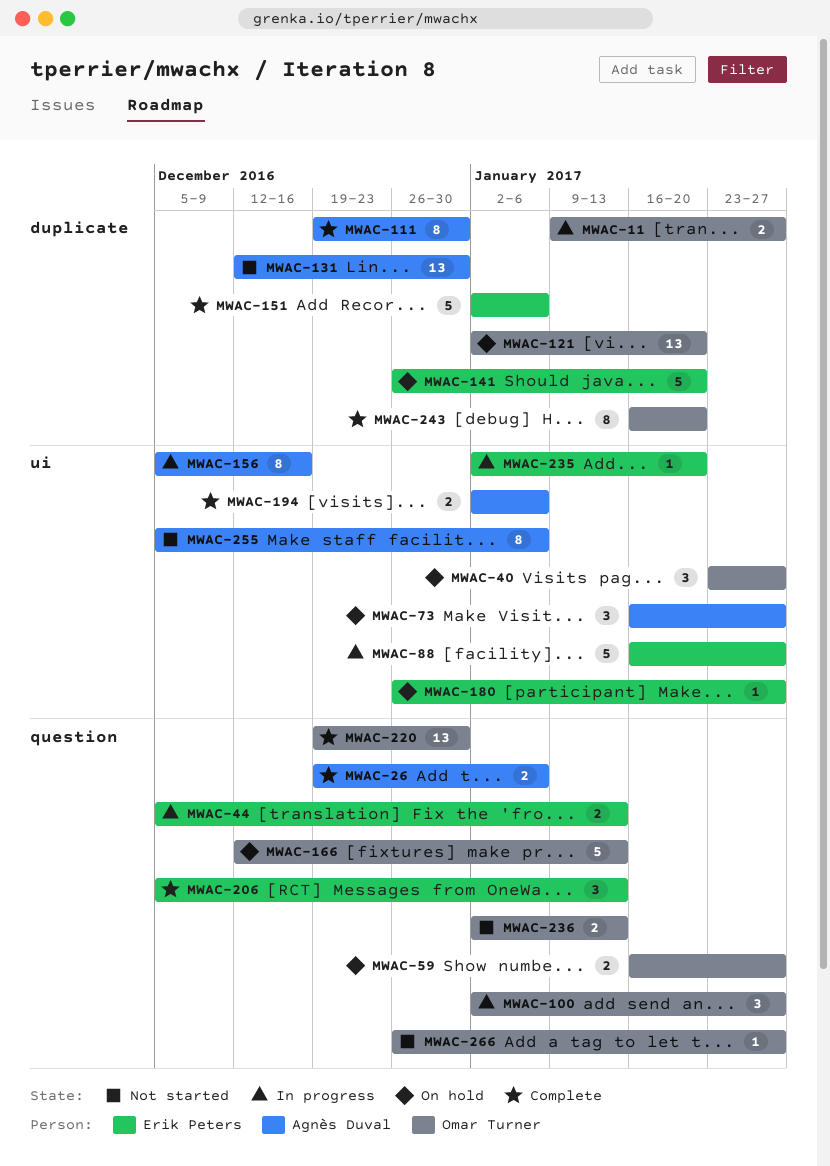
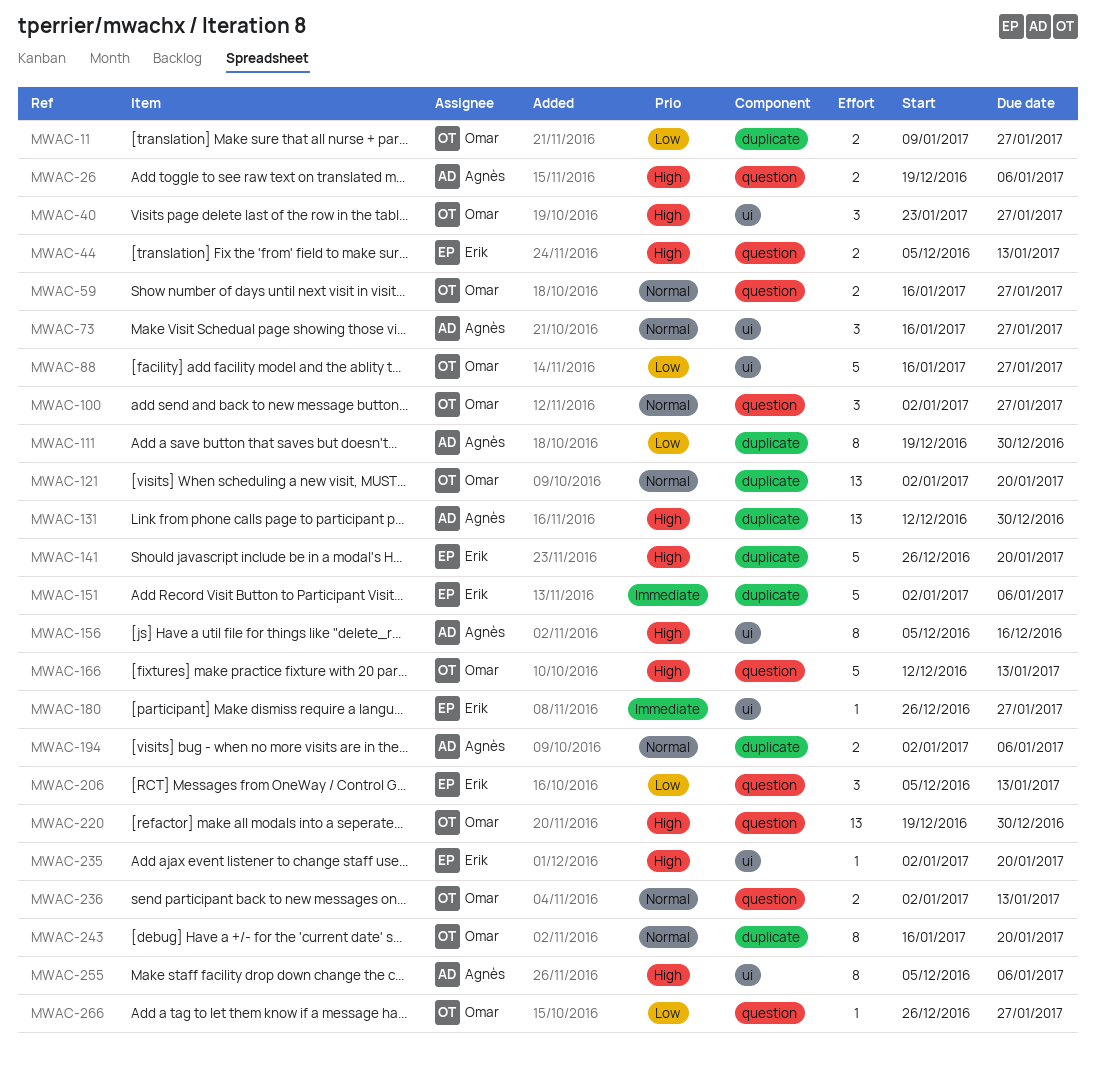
MWAC-88, owner: Erik Peters -> Omar Turner
MWAC-194, label: ui -> duplicate

